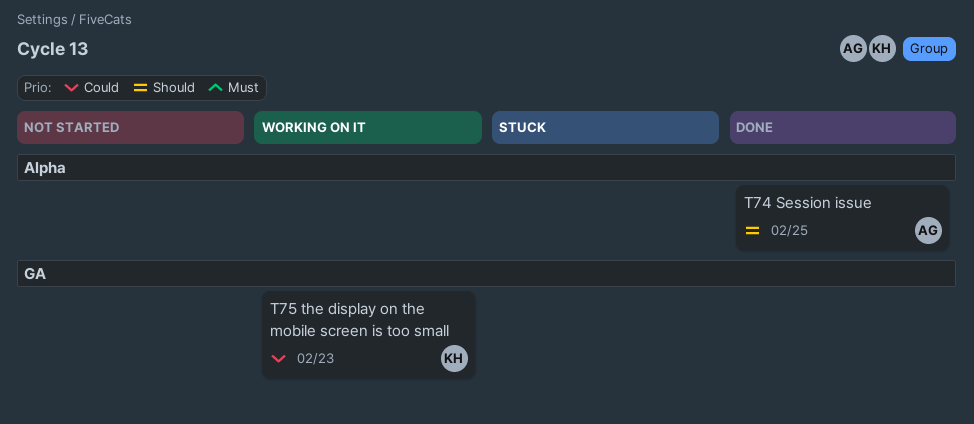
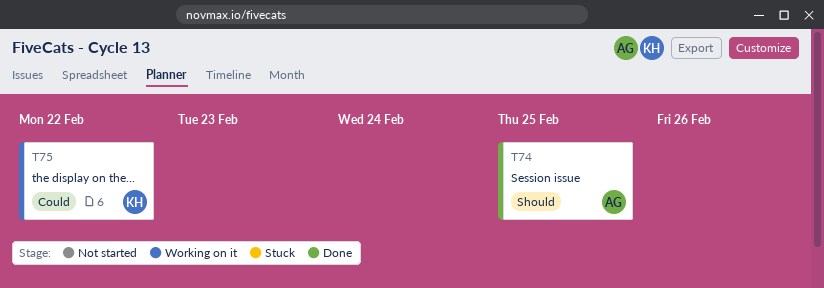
T75, due: Feb 23 -> Feb 22

